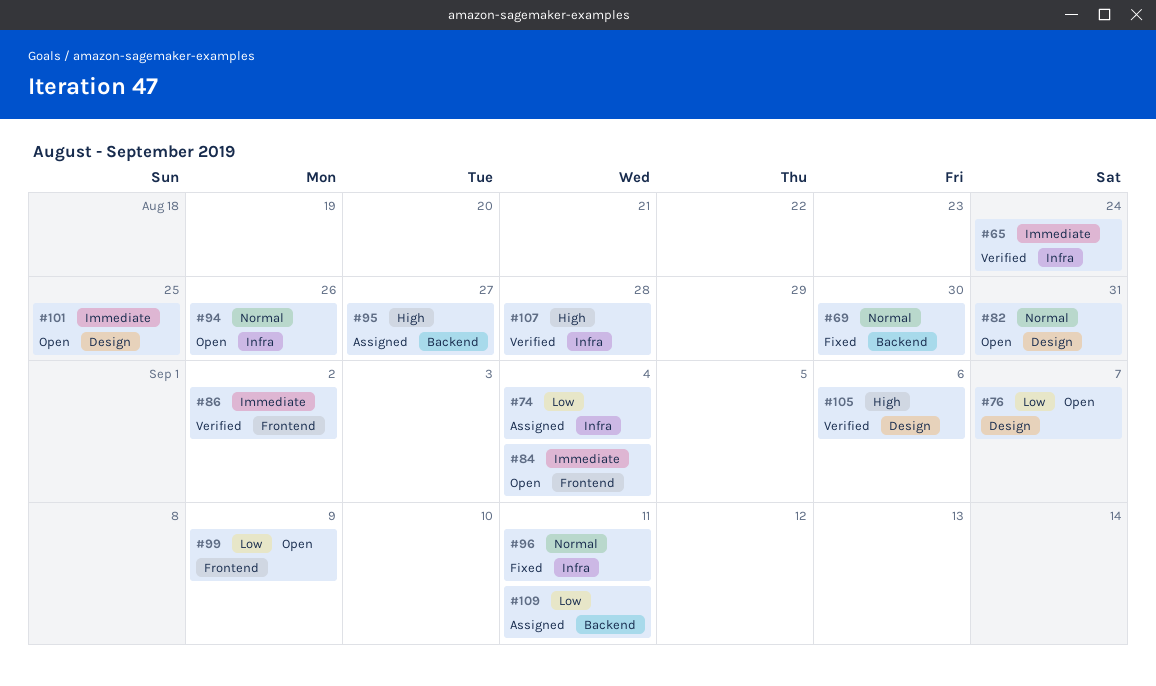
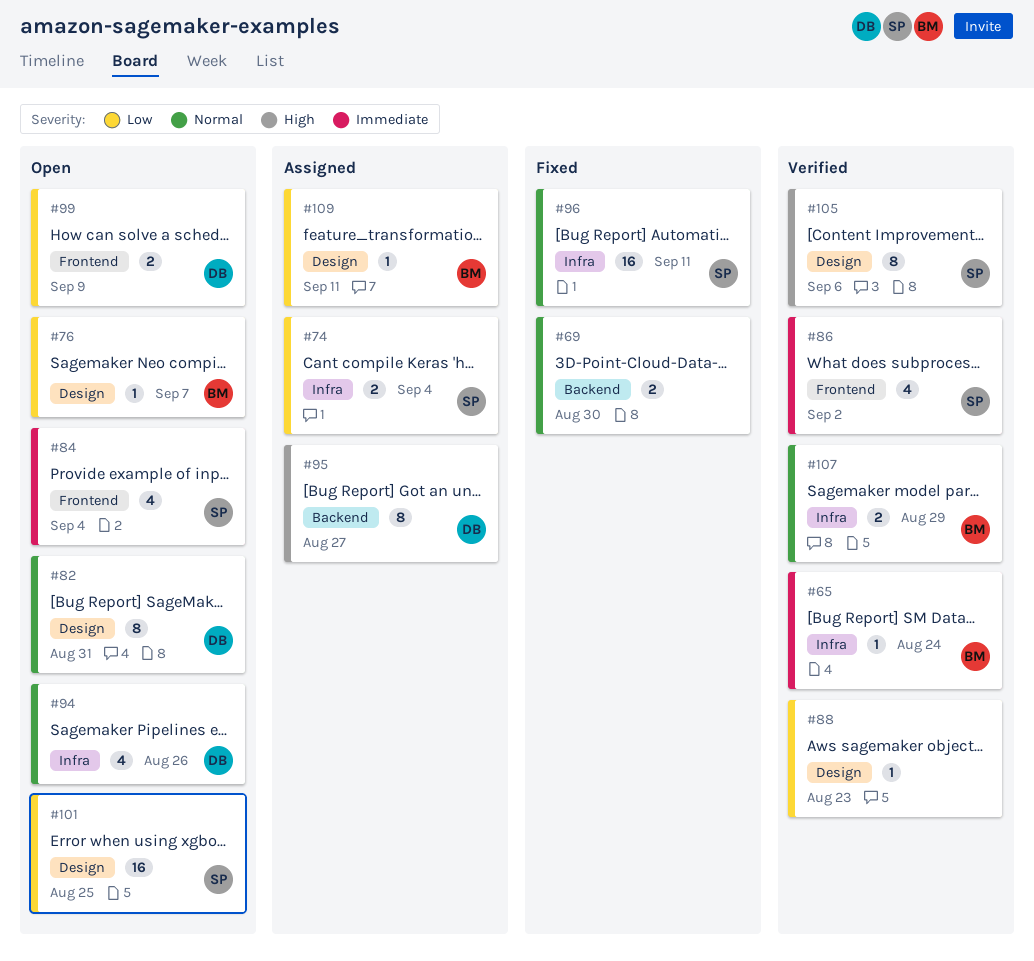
#88: none -> present
#101, priority: Immediate -> Low
#107, priority: High -> Normal
#107, due: Aug 28 -> Aug 29
#109, label: Backend -> Design

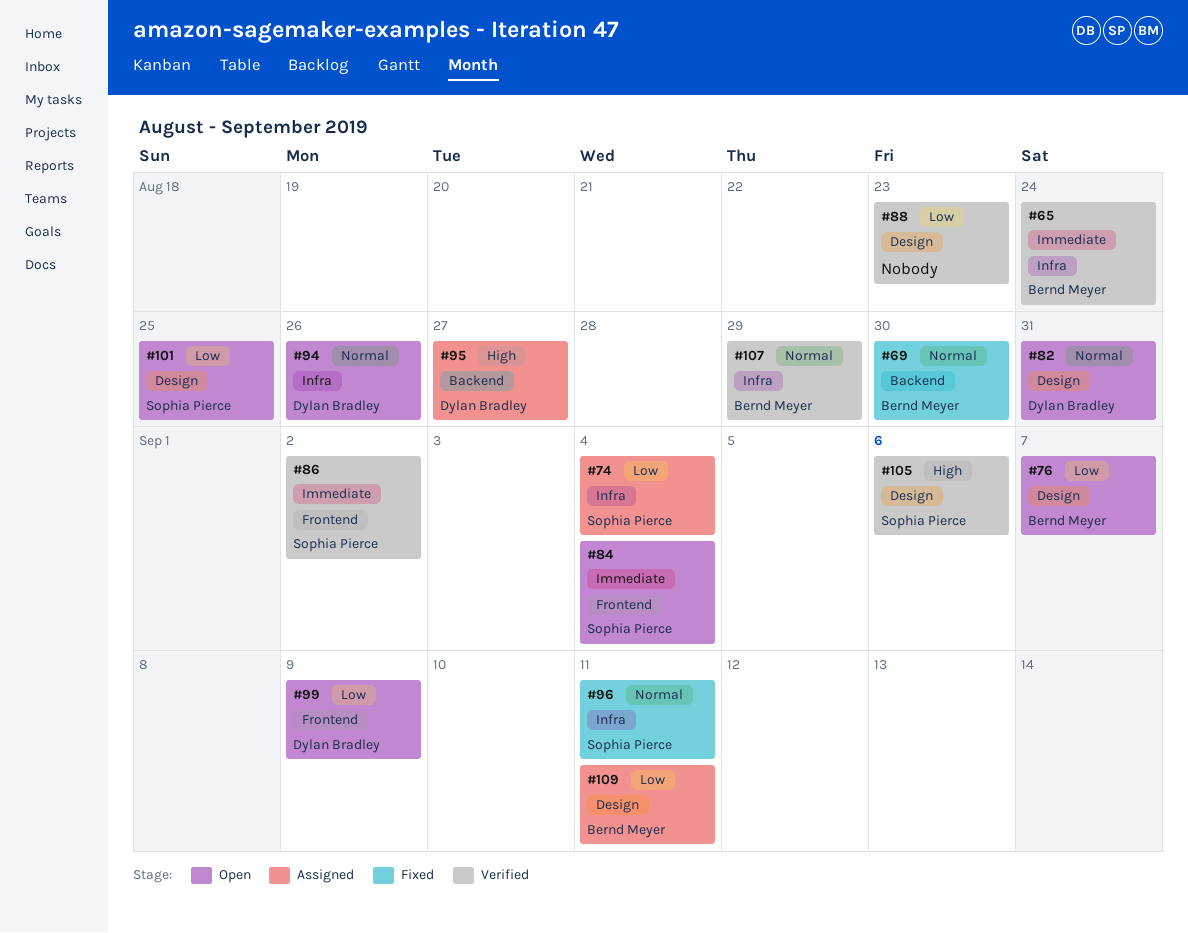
#69, owner: none -> Bernd Meyer

